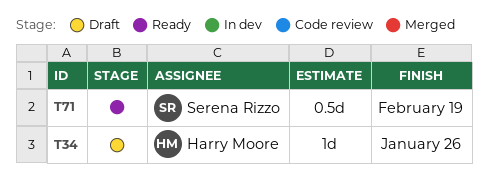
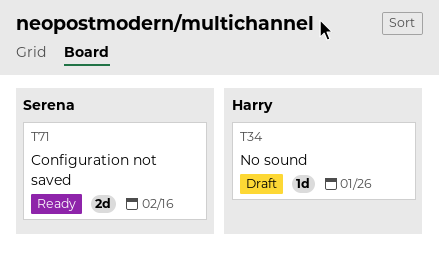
T71, estimate: 0.5d -> 2d
T71, due: Feb 19 -> Feb 16

